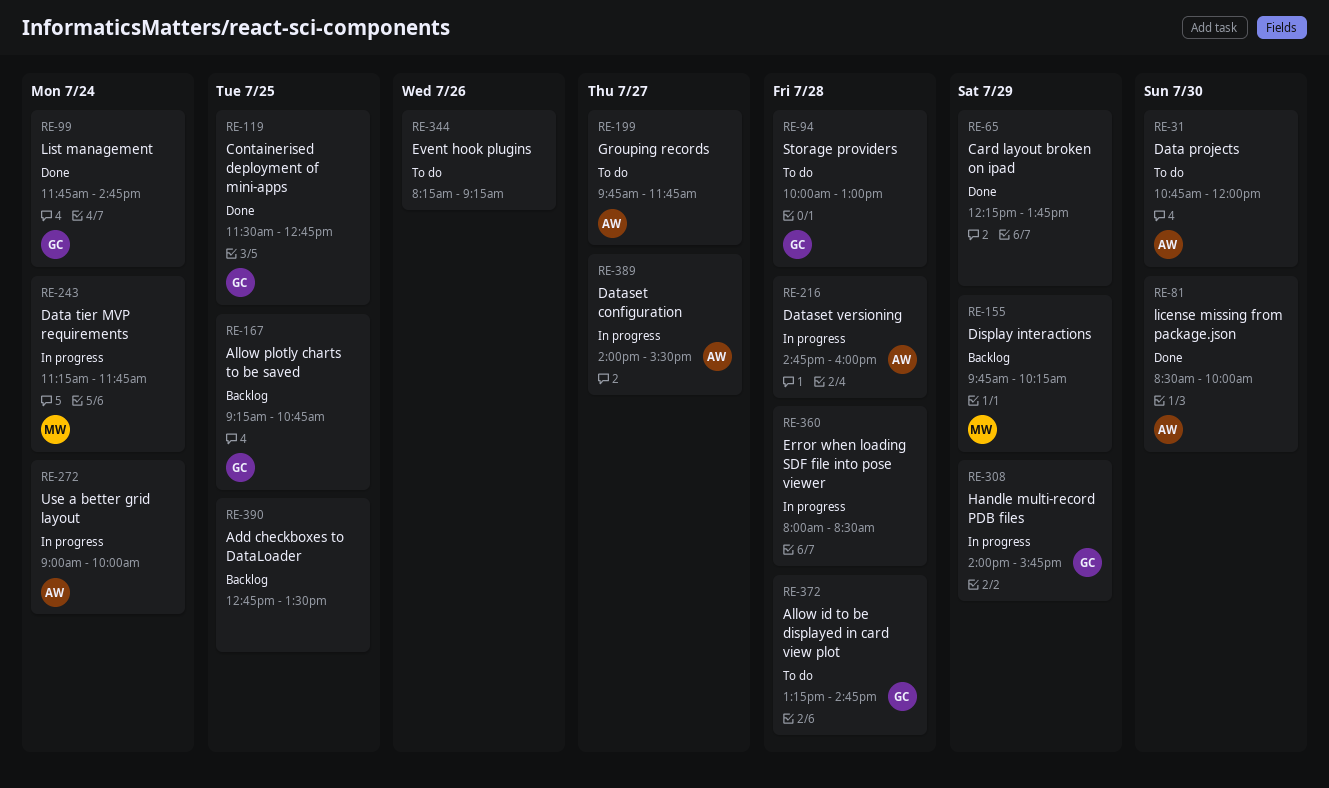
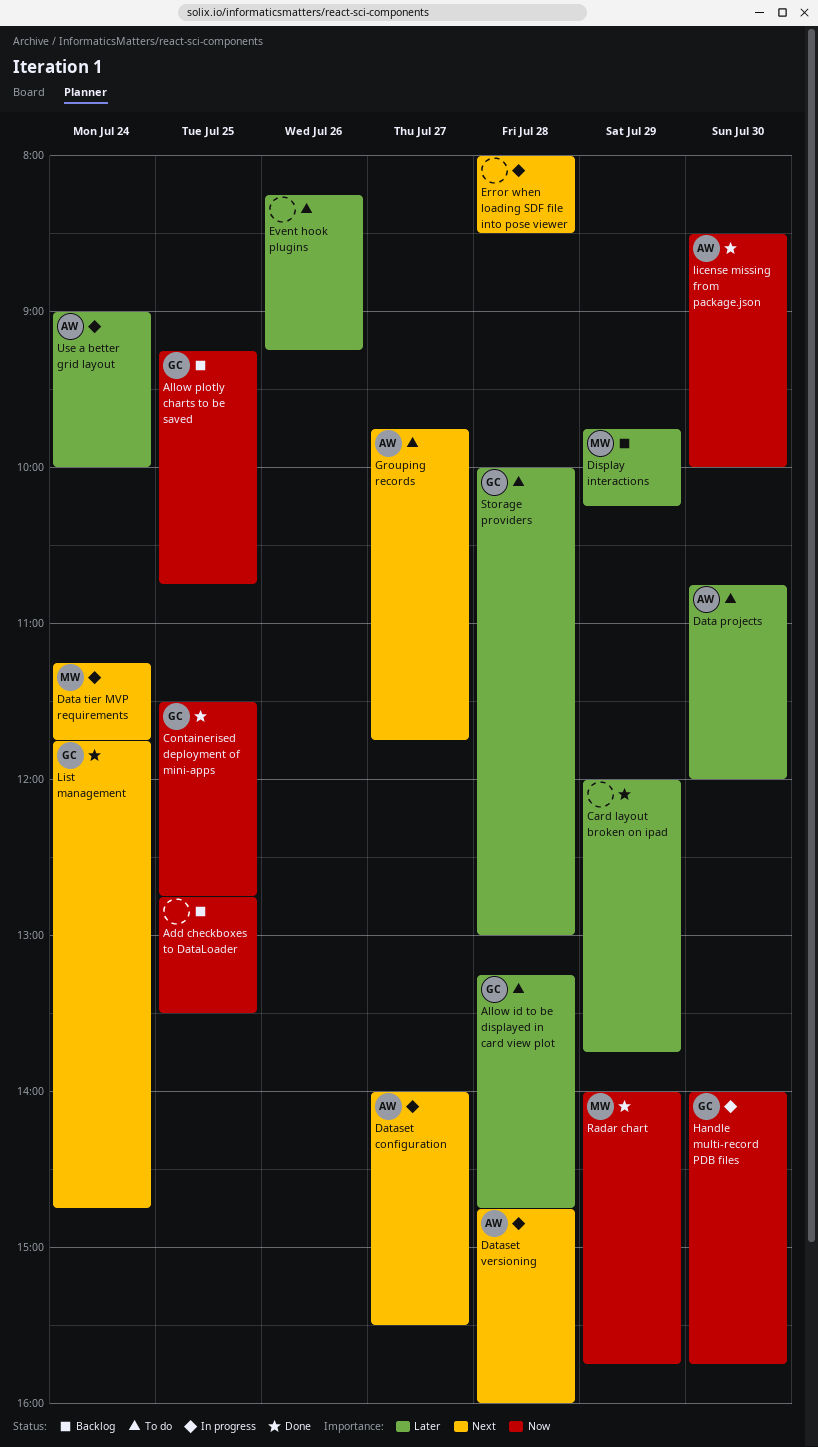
Card layout broken on ipad, begins: 12:15 -> 12:00
Handle multi-record PDB files, day: Jul 29 -> Jul 30
Radar chart: none -> present

